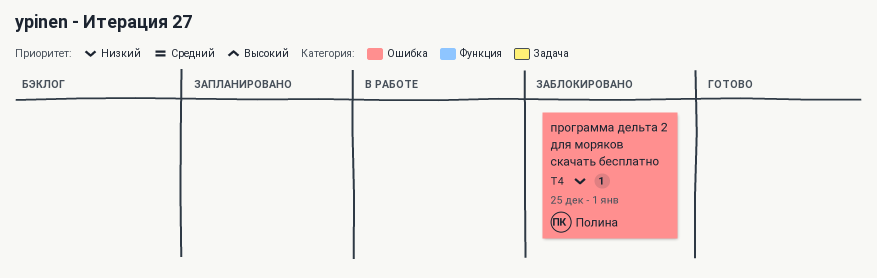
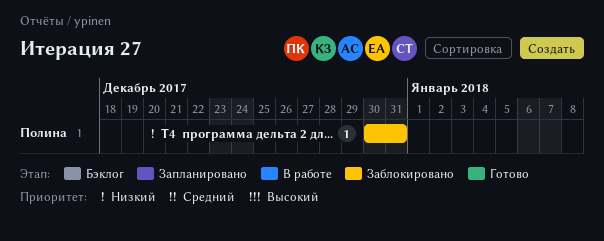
T4, start: Dec 25 -> Dec 30
T4, due: Jan 1 -> Dec 31

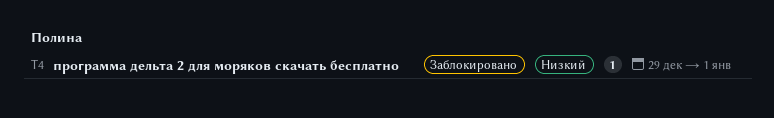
T4, start: Dec 30 -> Dec 29
T4, due: Dec 31 -> Jan 1

